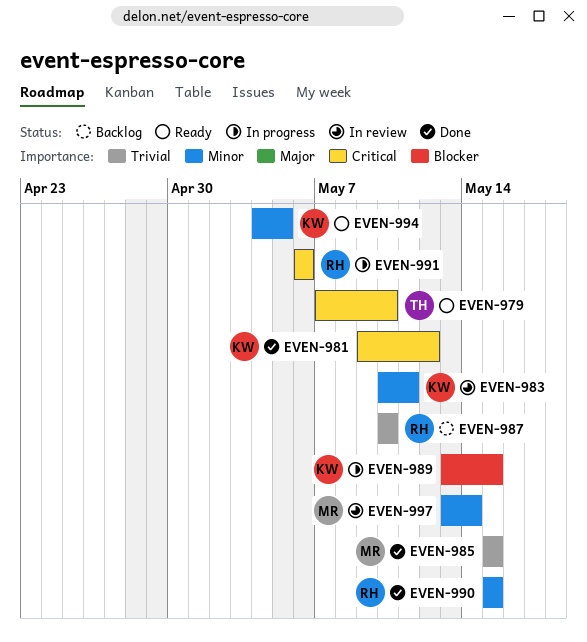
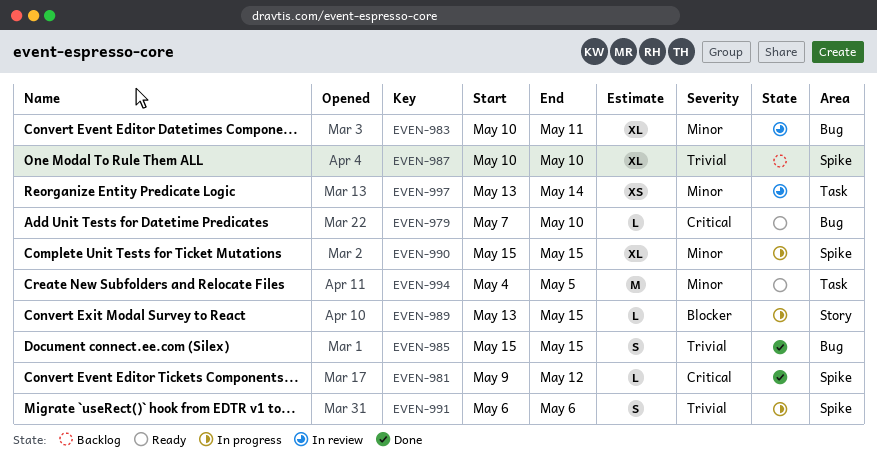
EVEN-990, status: Done -> In progress
EVEN-991, priority: Critical -> Trivial

